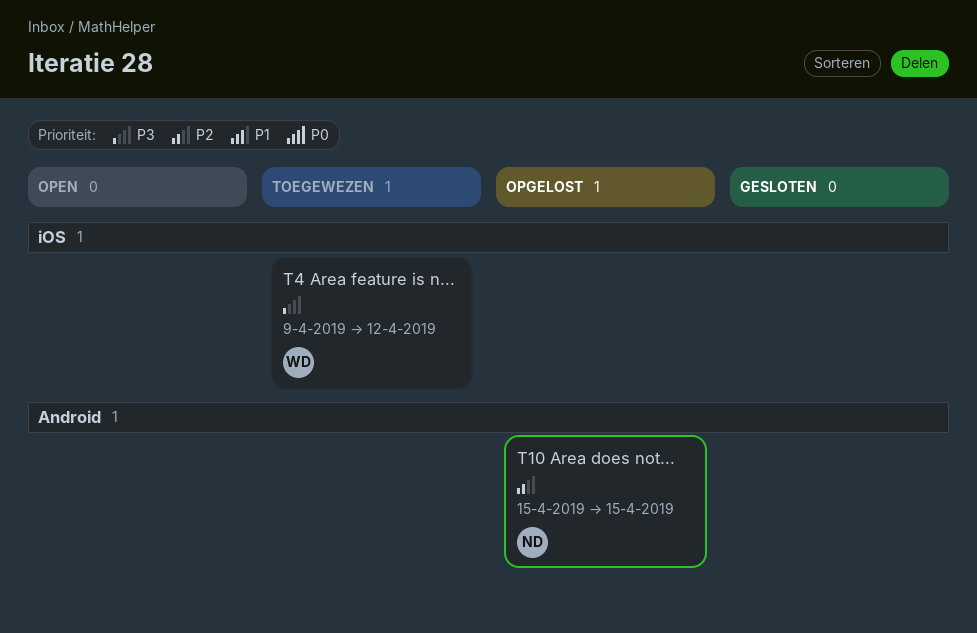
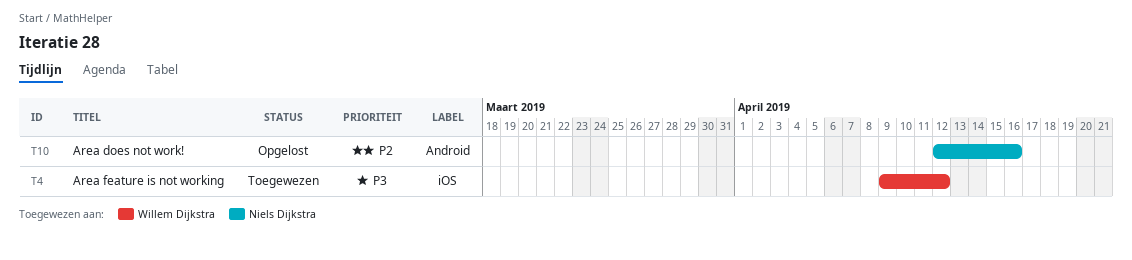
T10, start: Apr 15 -> Apr 12
T10, due: Apr 15 -> Apr 16

